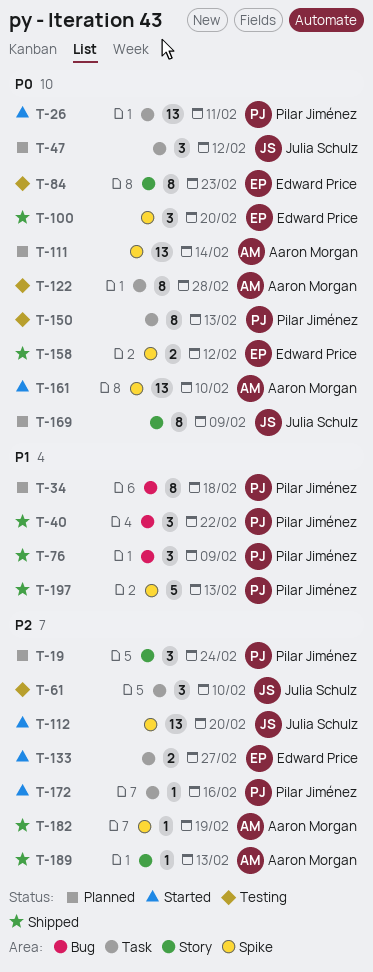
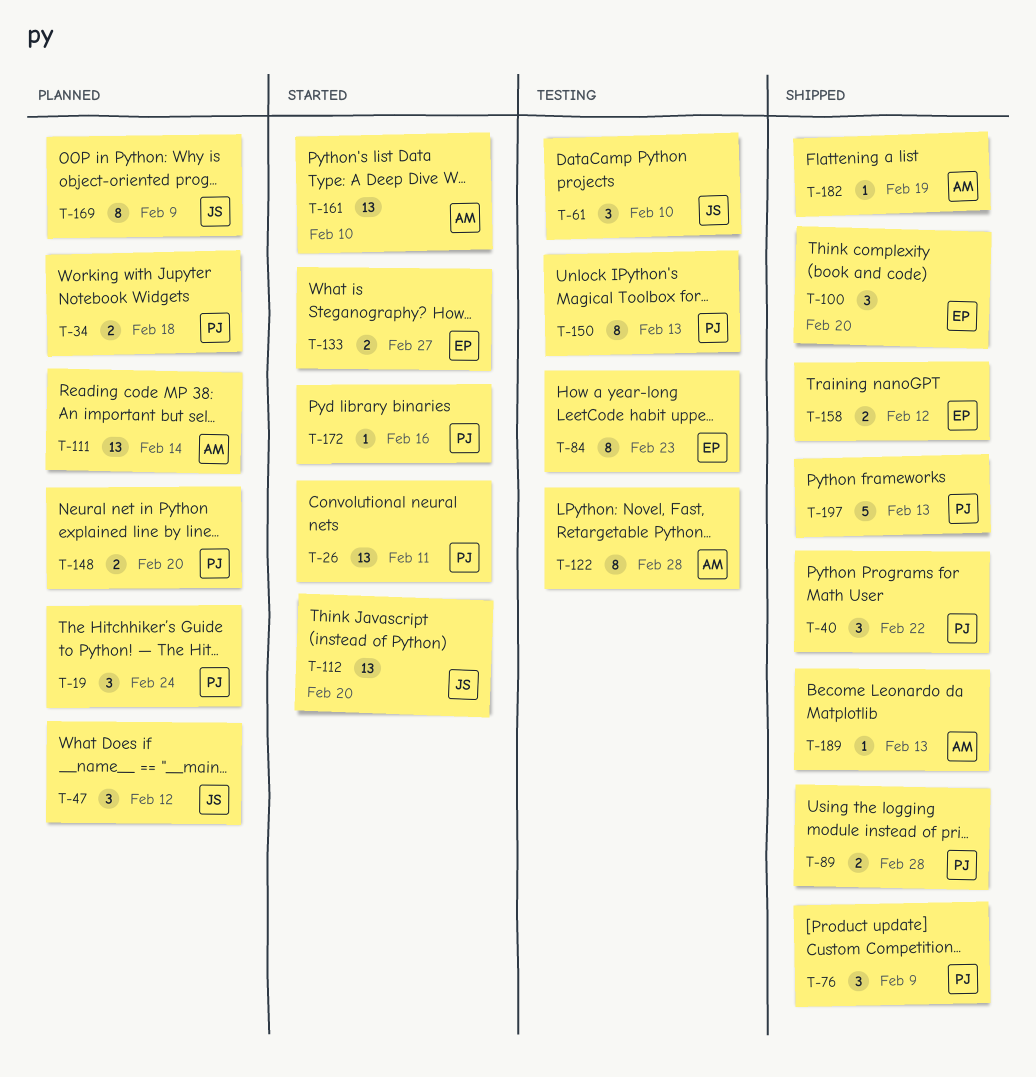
T-34, estimate: 8 -> 2
T-89: none -> present
T-148: none -> present

